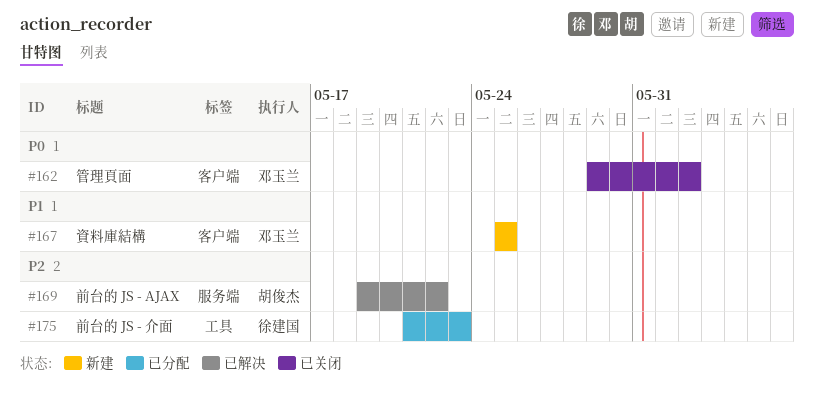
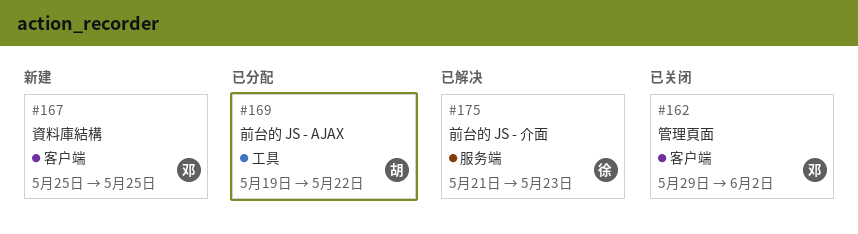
#169, status: 已解决 -> 已分配
#169, label: 服务端 -> 工具
#175, status: 已分配 -> 已解决
#175, label: 工具 -> 服务端

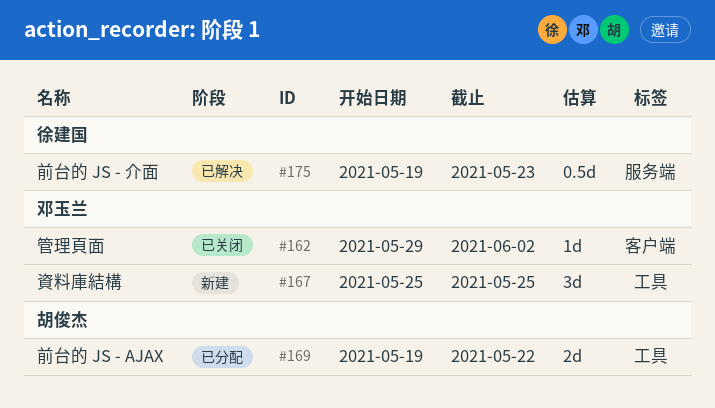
#167, label: 客户端 -> 工具
#175, start: May 21 -> May 19

